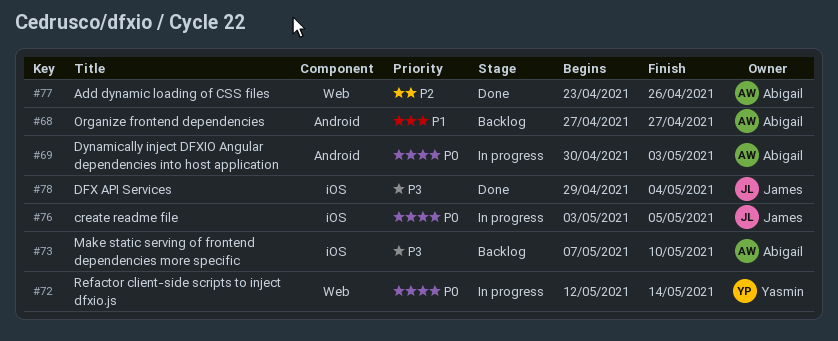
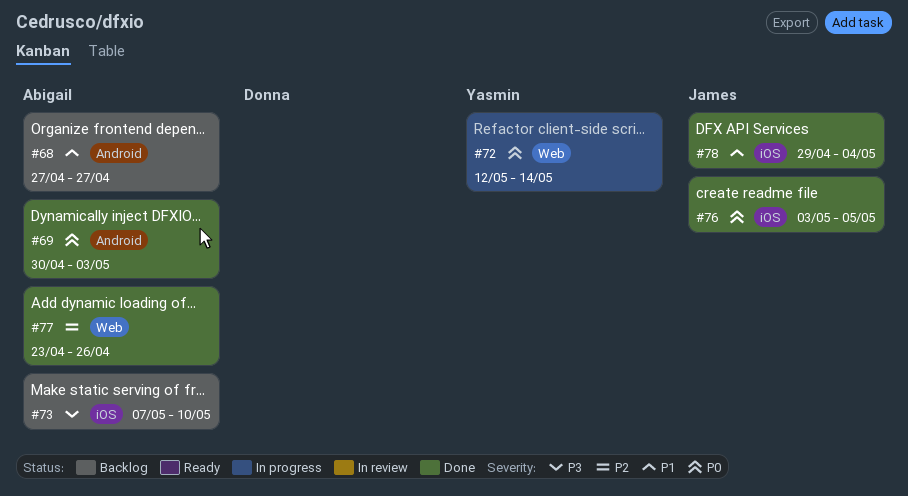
#69, status: In progress -> Done
#76, status: In progress -> Done
#78, priority: P3 -> P1

